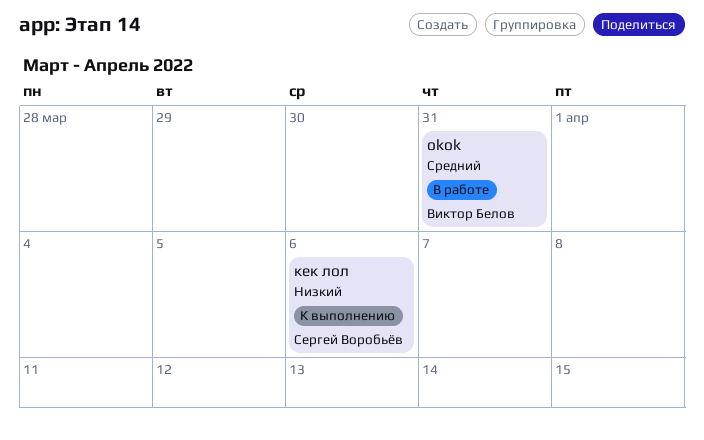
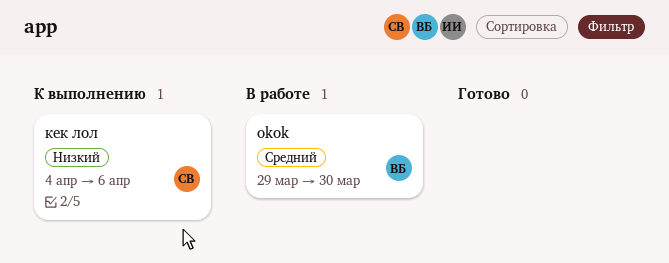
okok, due: Mar 31 -> Mar 30

